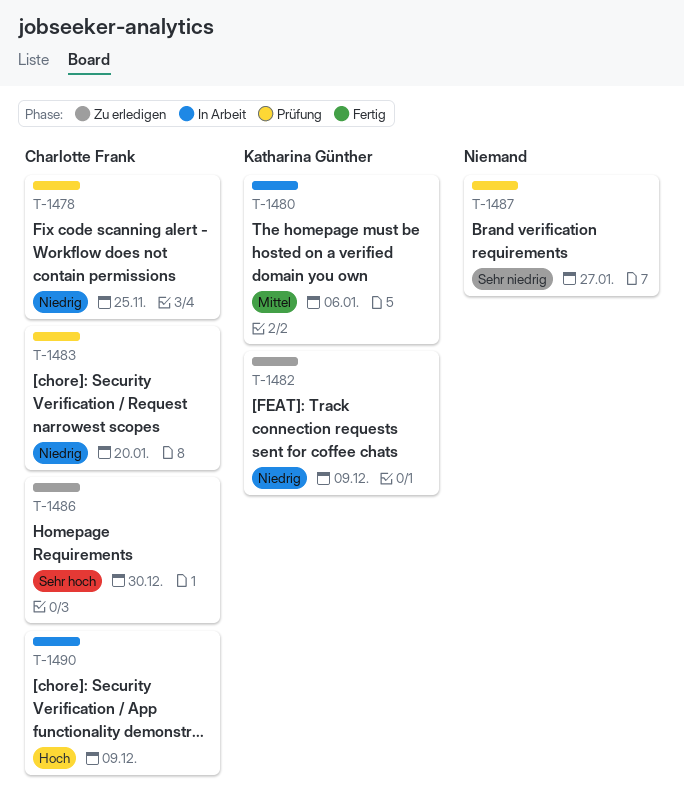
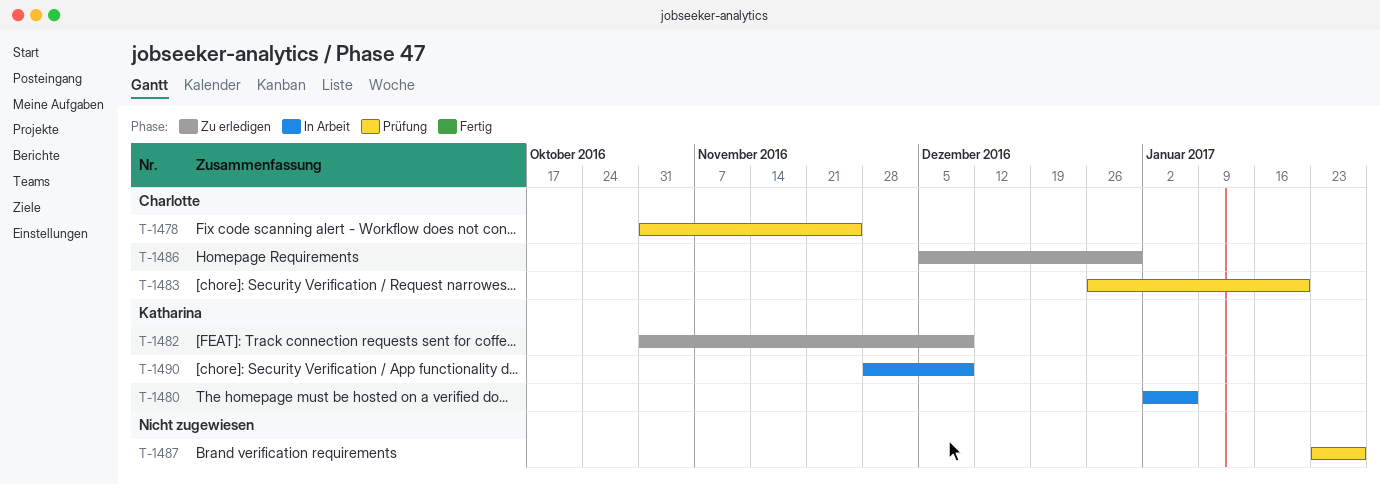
T-1490, owner: Charlotte Frank -> Katharina Günther

